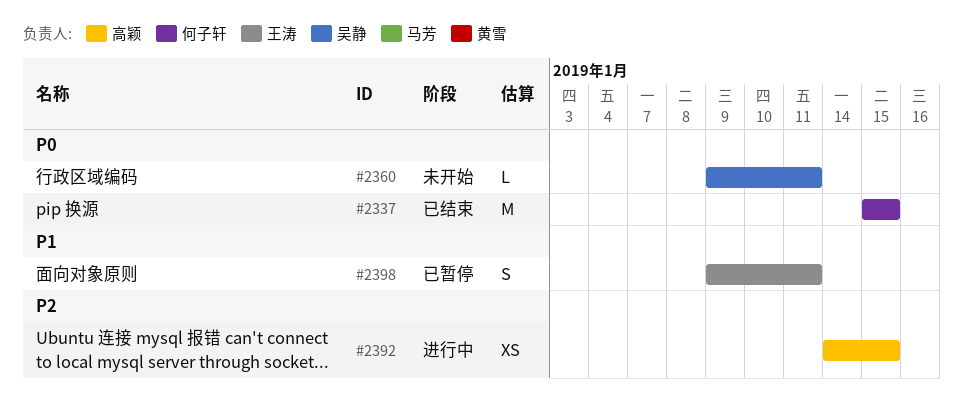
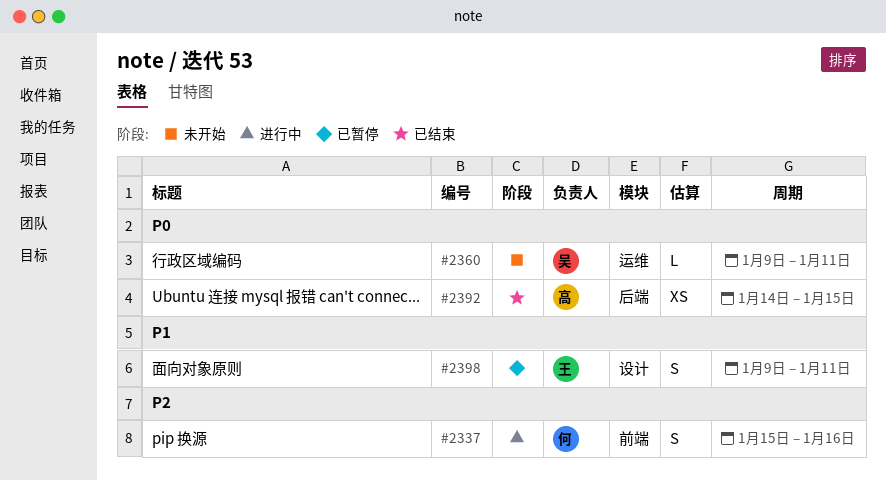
#2337, status: 已结束 -> 进行中
#2337, priority: P0 -> P2
#2337, estimate: M -> S
#2337, due: Jan 15 -> Jan 16
#2392, status: 进行中 -> 已结束
#2392, priority: P2 -> P0

